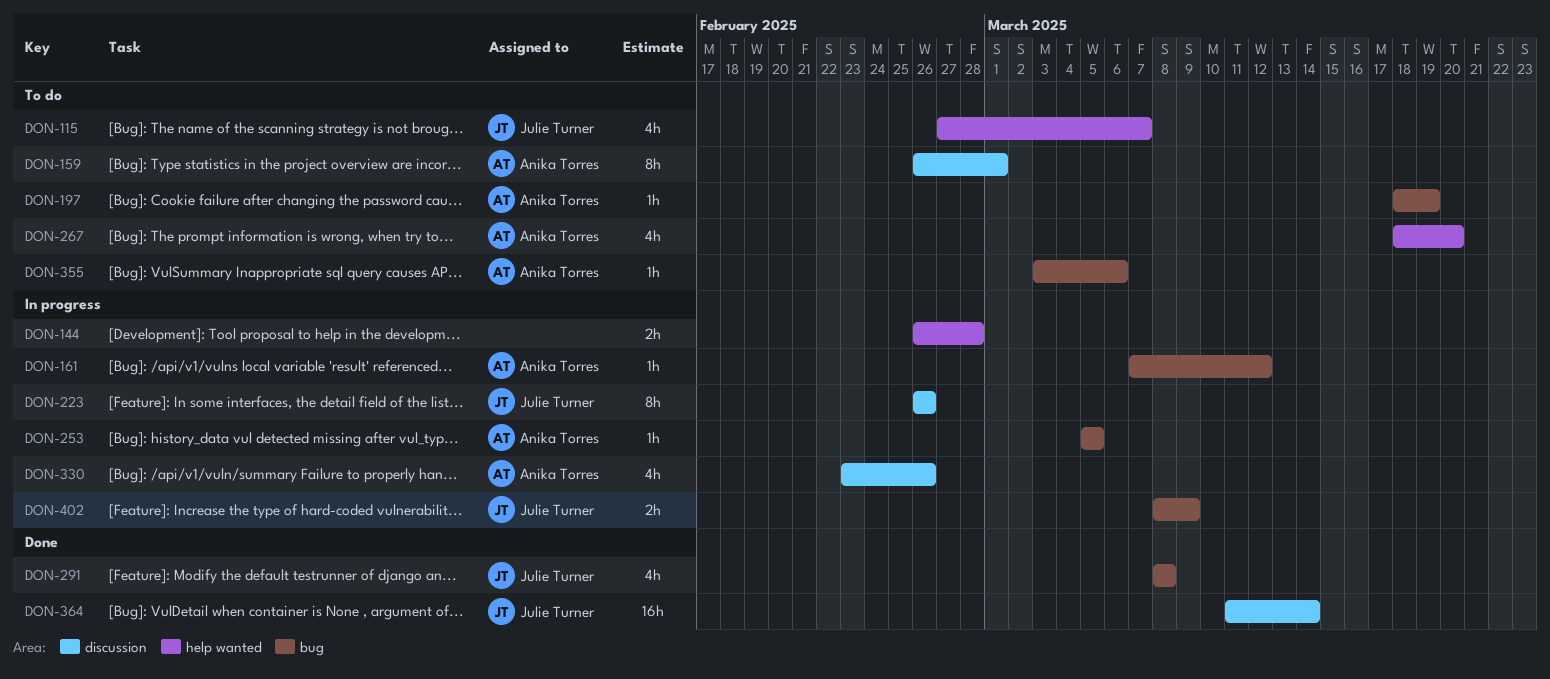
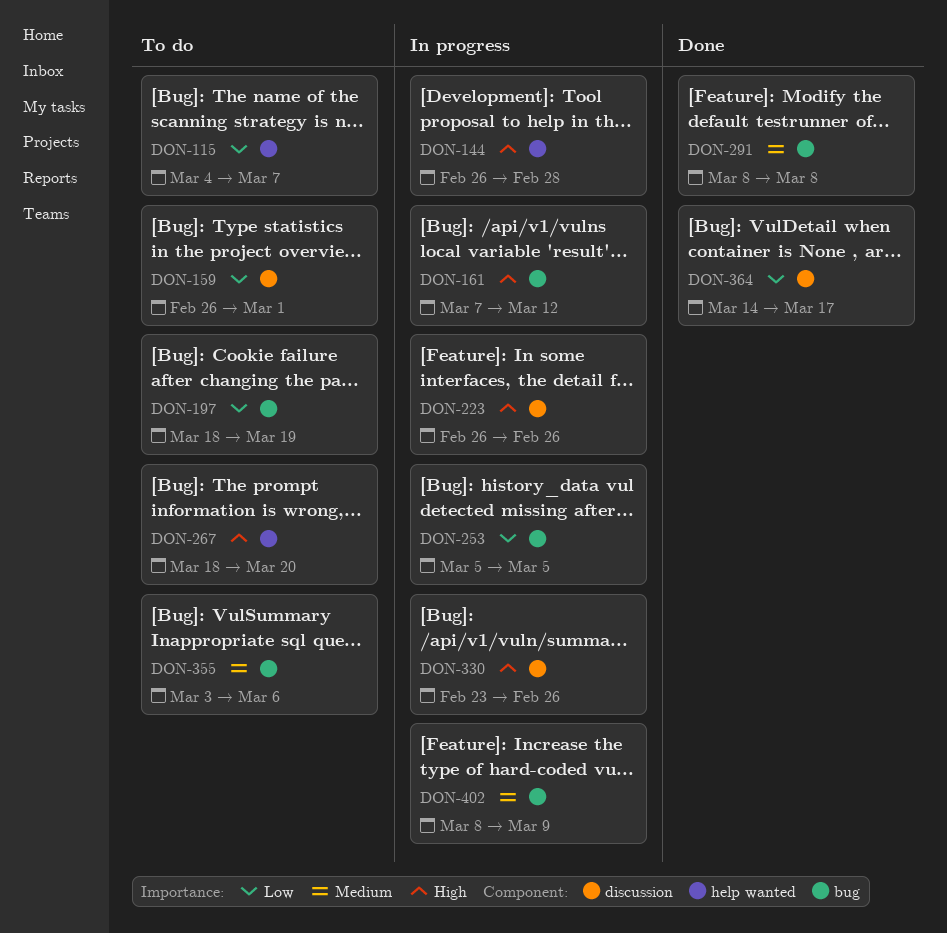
DON-115, start: Feb 27 -> Mar 4
DON-364, start: Mar 11 -> Mar 14
DON-364, due: Mar 14 -> Mar 17

